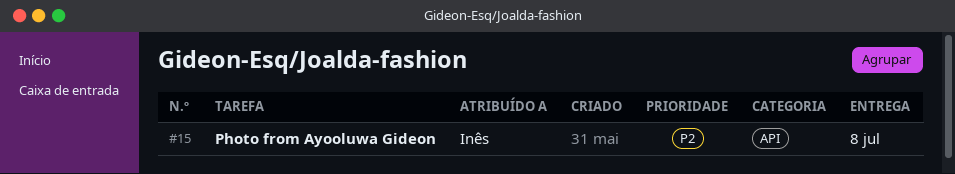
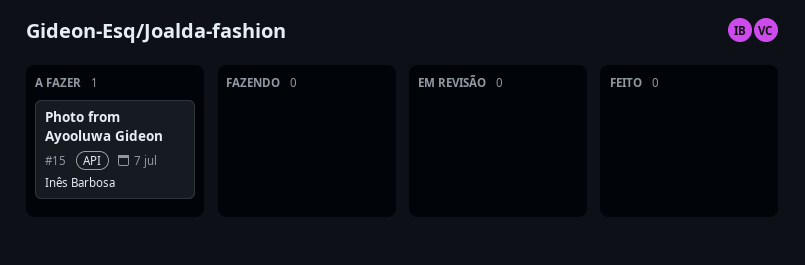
#15, due: Jul 8 -> Jul 7

